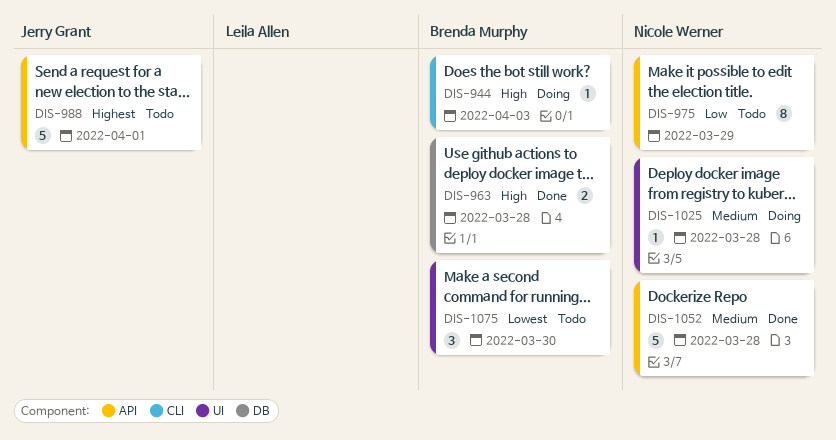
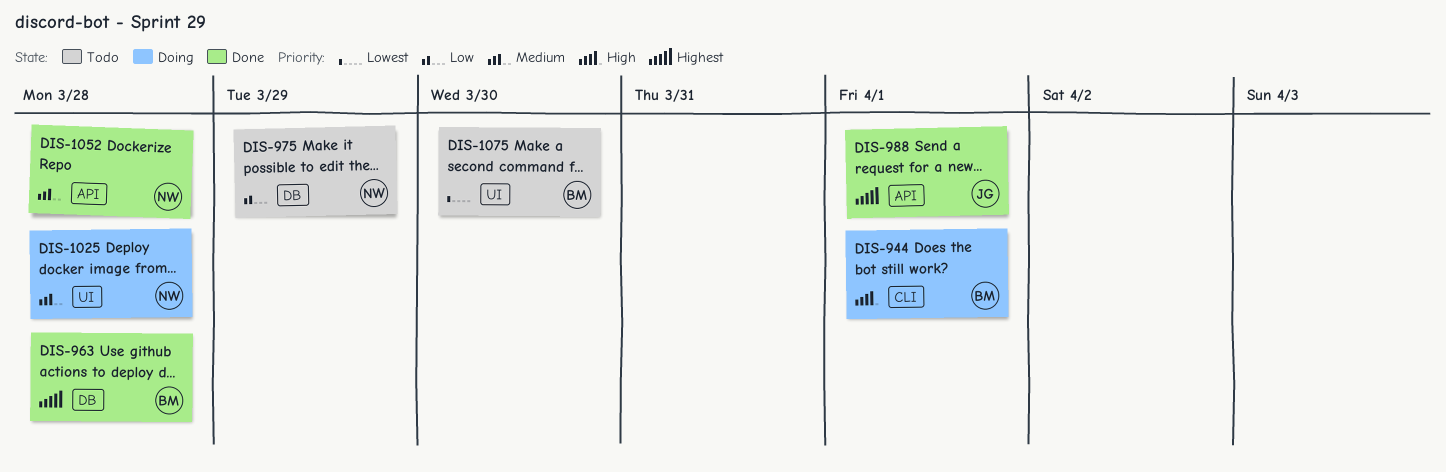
DIS-944, due: Apr 3 -> Apr 1
DIS-963, priority: High -> Highest
DIS-975, label: API -> DB
DIS-988, status: Todo -> Done

